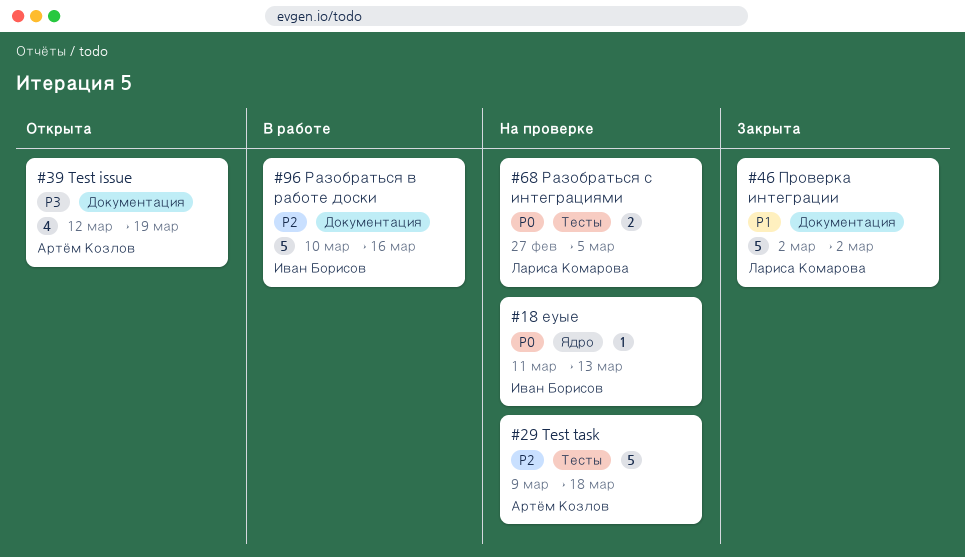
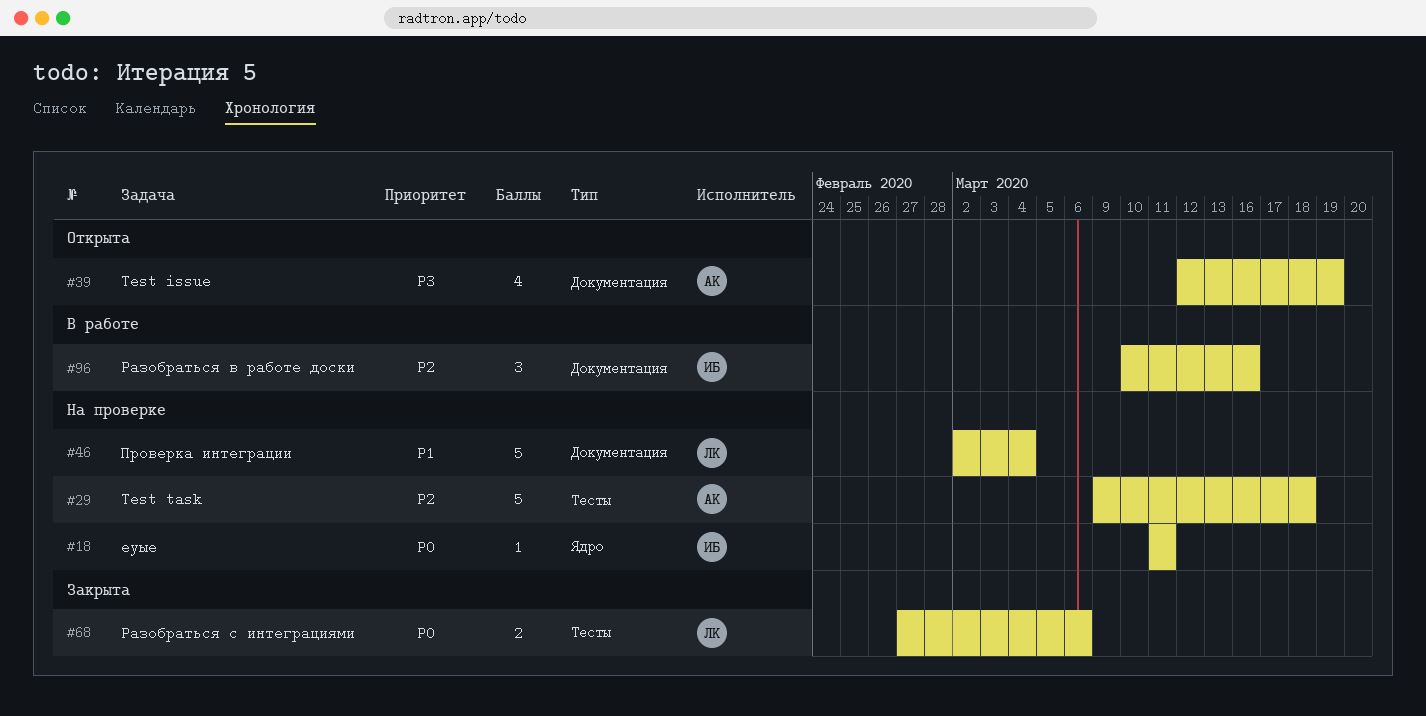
#18, due: Mar 13 -> Mar 11
#46, status: Закрыта -> На проверке
#46, due: Mar 2 -> Mar 4
#68, status: На проверке -> Закрыта
#68, due: Mar 5 -> Mar 6
#96, estimate: 5 -> 3

